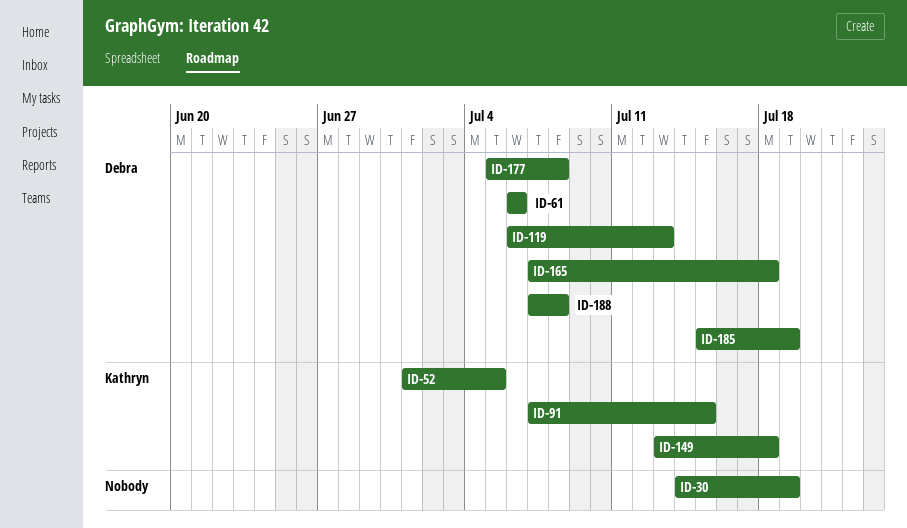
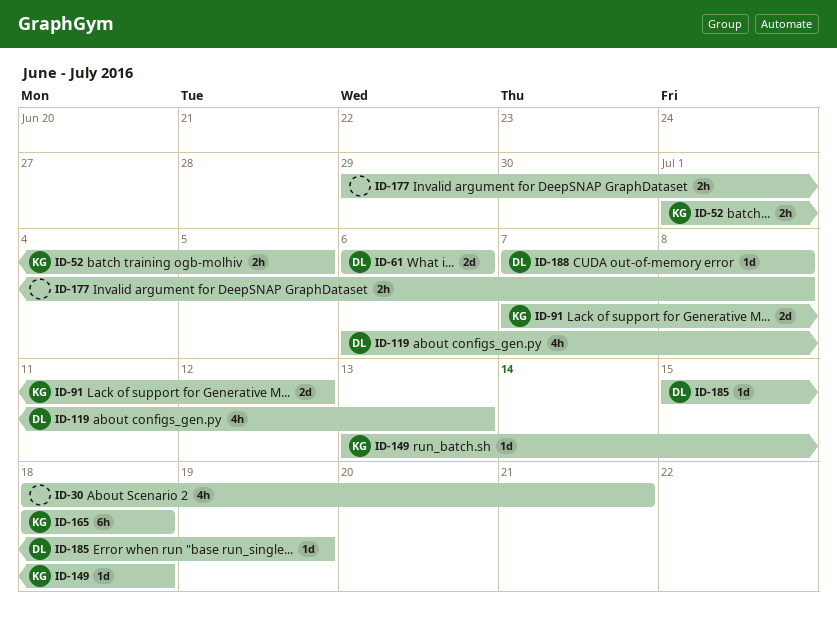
ID-30, start: Jul 14 -> Jul 18
ID-30, due: Jul 19 -> Jul 21
ID-91, due: Jul 15 -> Jul 12
ID-165, owner: Debra -> Kathryn
ID-165, start: Jul 7 -> Jul 18
ID-177, owner: Debra -> none
ID-177, start: Jul 5 -> Jun 29

